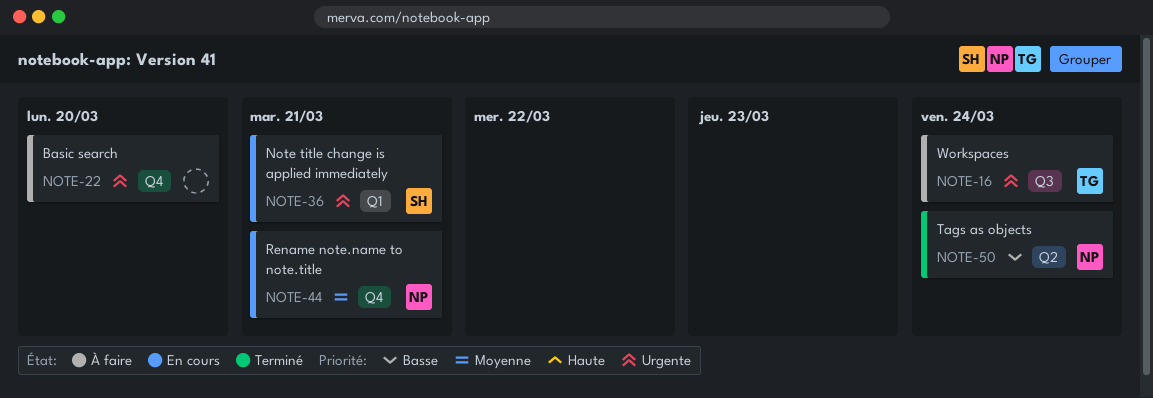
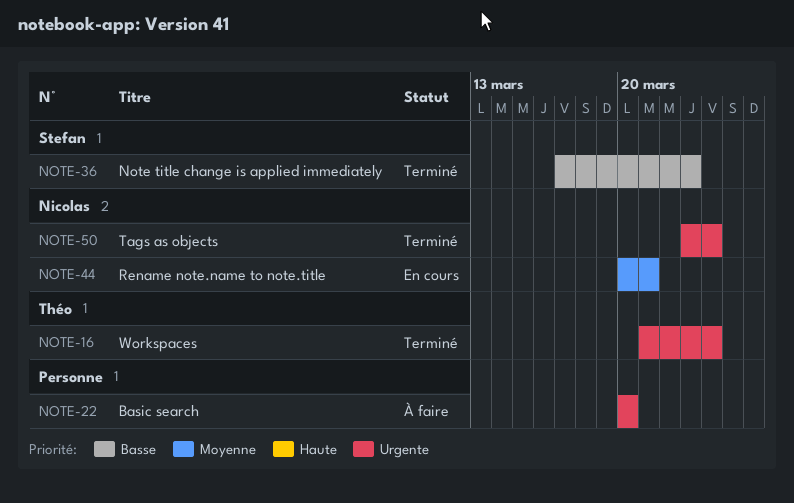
NOTE-16, status: À faire -> Terminé
NOTE-36, status: En cours -> Terminé
NOTE-36, priority: Urgente -> Basse
NOTE-36, due: Mar 21 -> Mar 23
NOTE-50, priority: Basse -> Urgente

